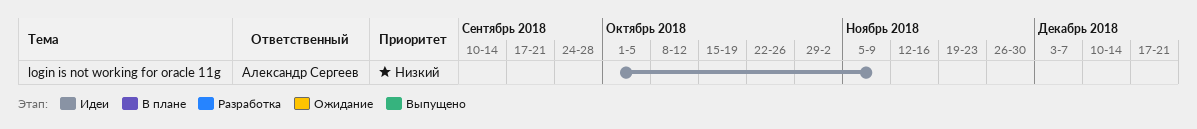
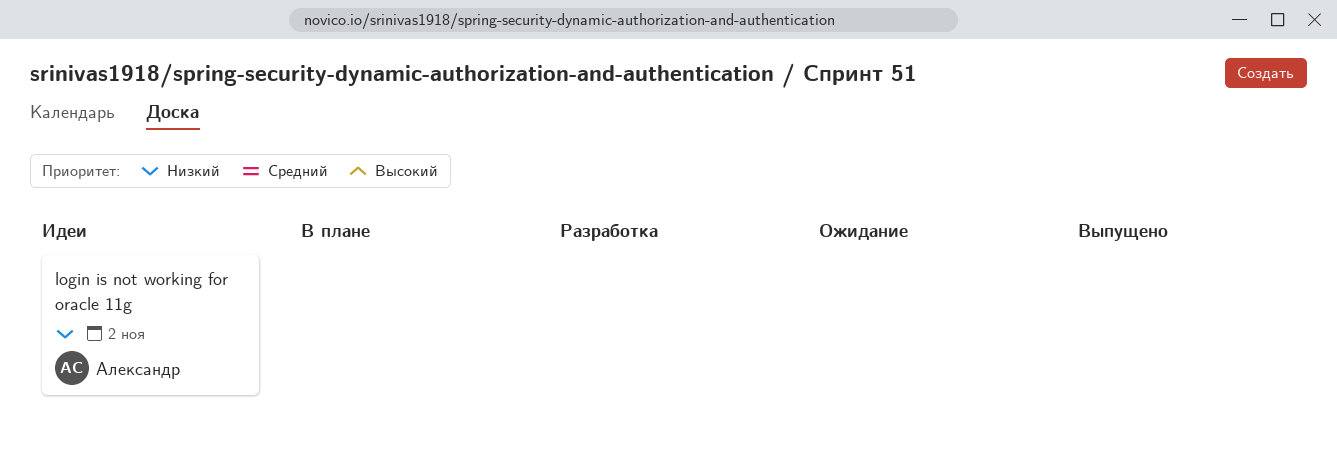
login is not working for oracle 11g, due: Nov 9 -> Nov 2

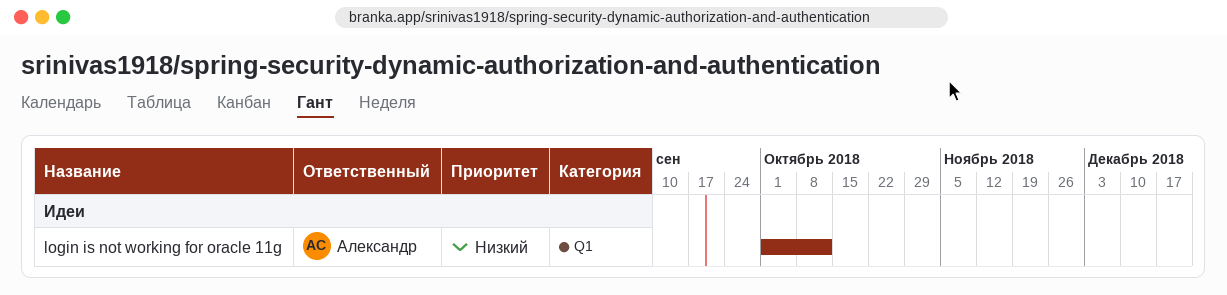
login is not working for oracle 11g, due: Nov 2 -> Oct 12

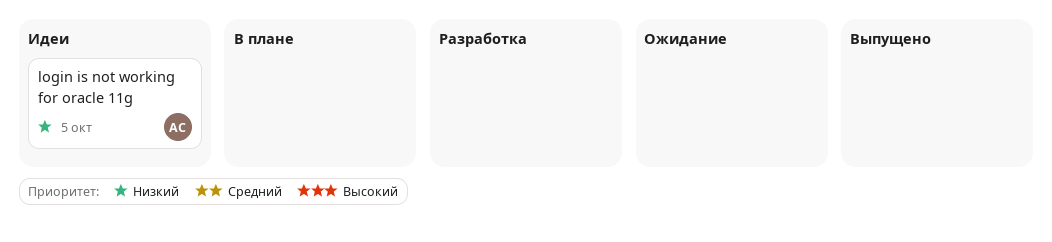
login is not working for oracle 11g, due: Oct 12 -> Oct 5

